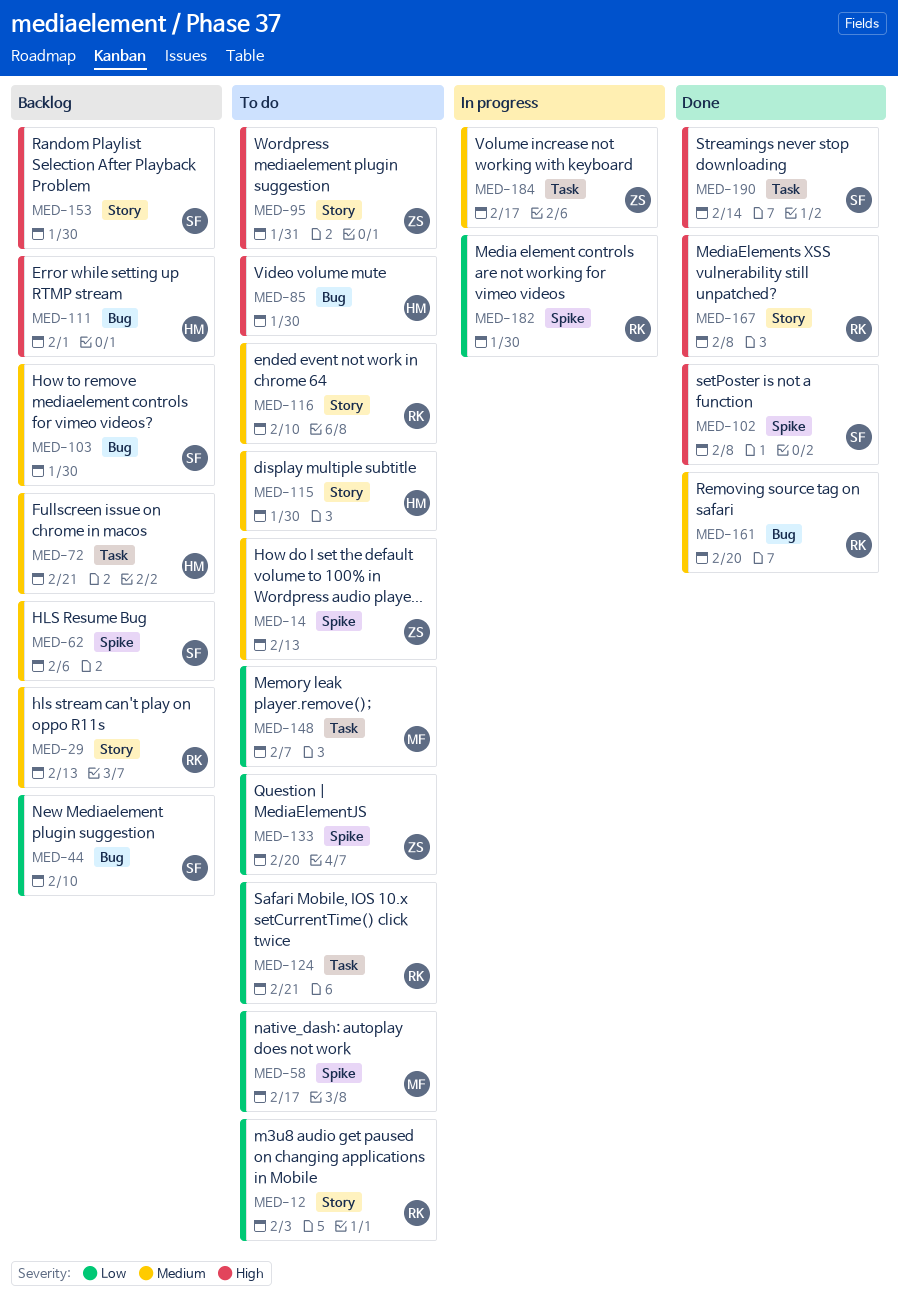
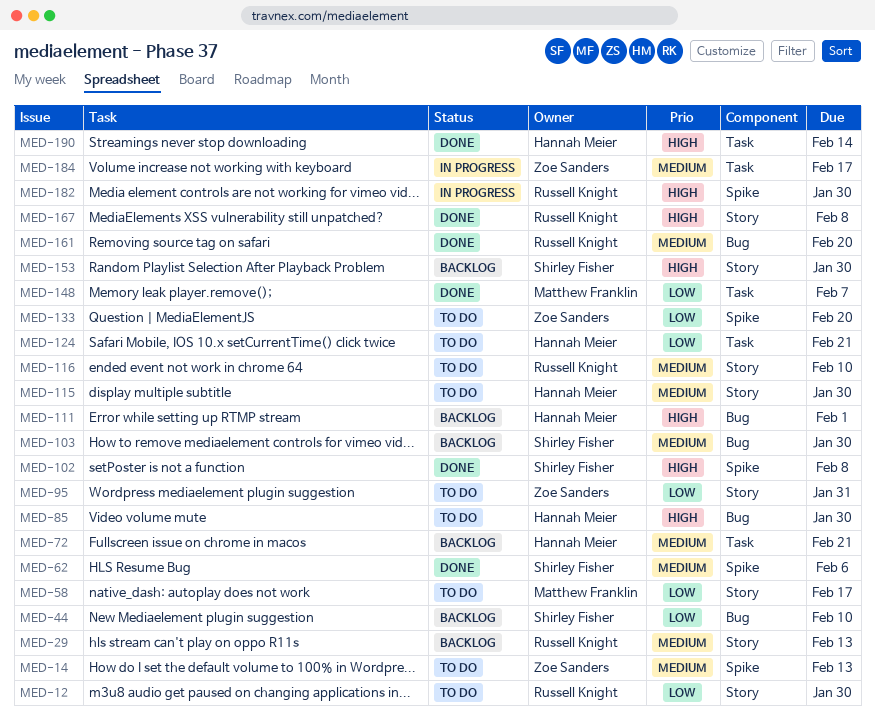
MED-12, due: Feb 3 -> Jan 30
MED-58, label: Spike -> Story
MED-62, status: Backlog -> Done
MED-95, priority: High -> Low
MED-124, owner: Russell Knight -> Hannah Meier
MED-148, status: To do -> Done
MED-182, priority: Low -> High
MED-190, owner: Shirley Fisher -> Hannah Meier

